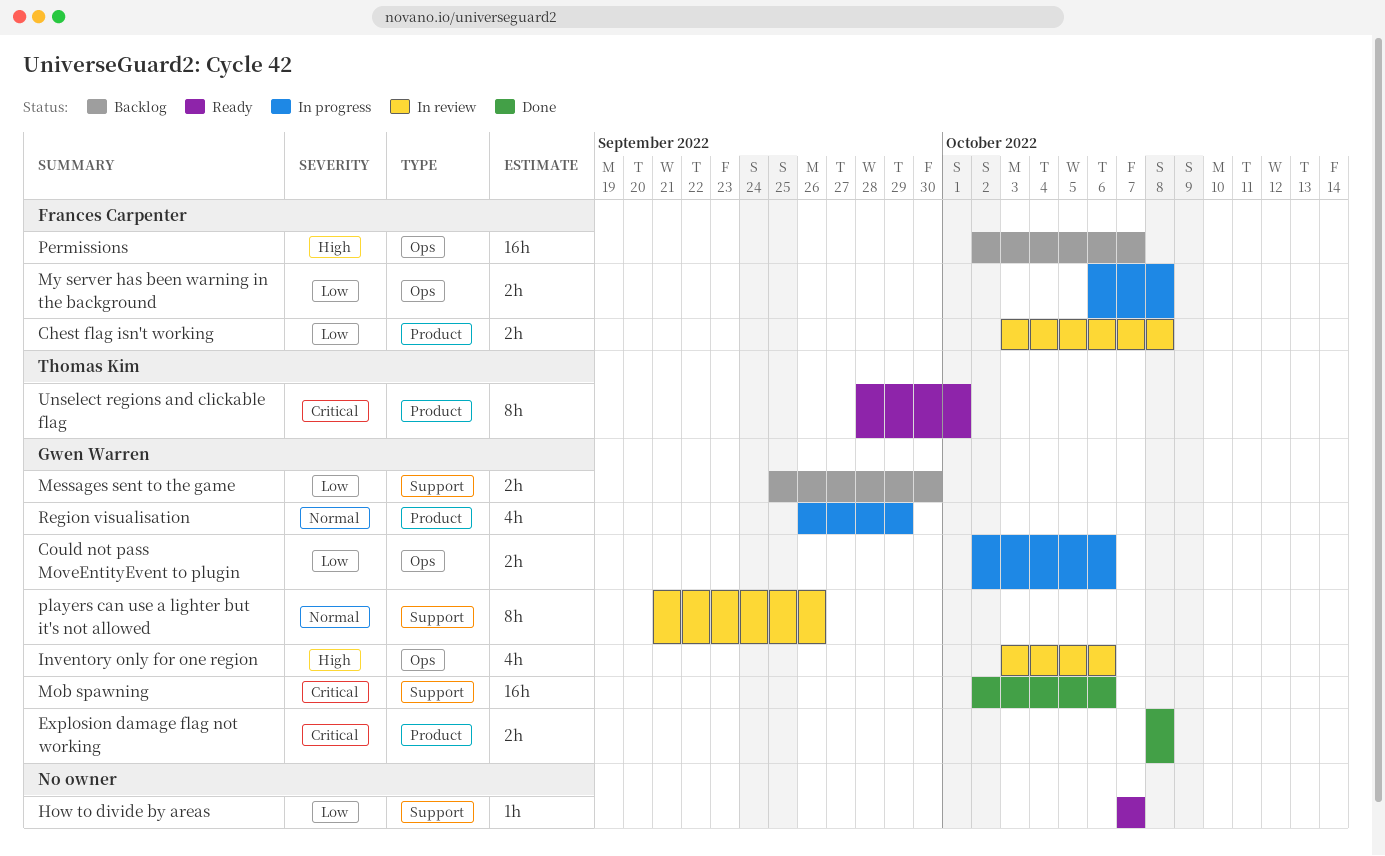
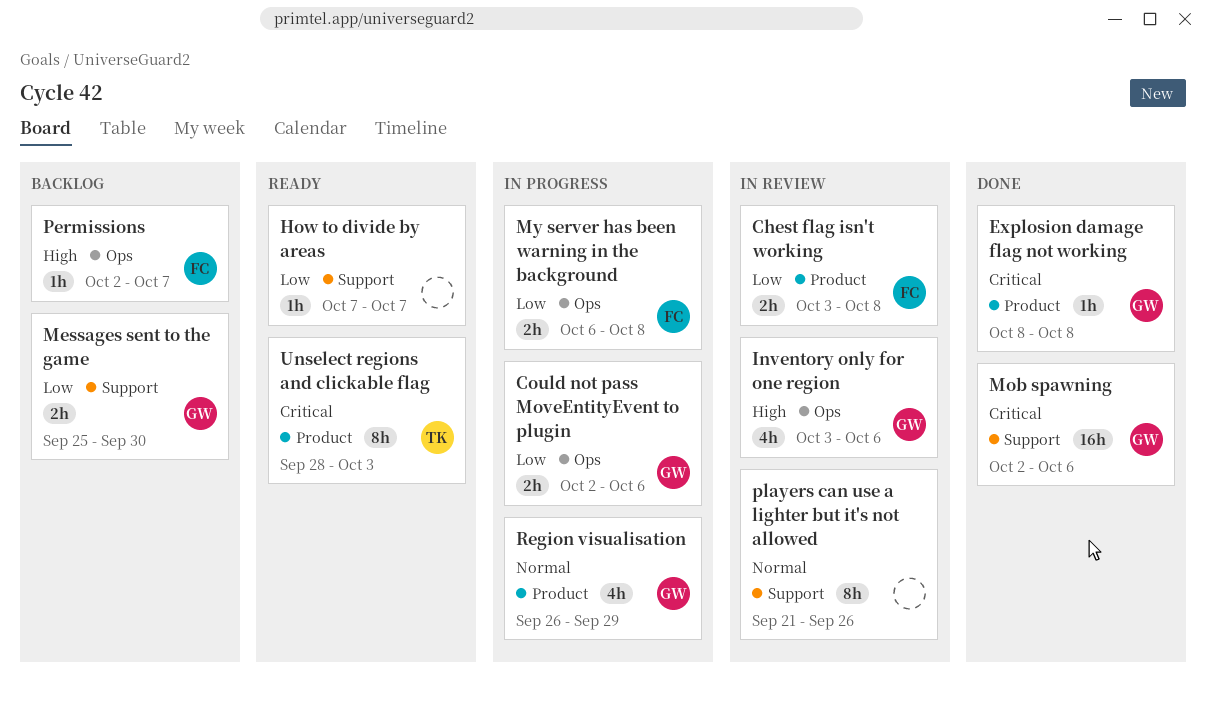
Explosion damage flag not working, estimate: 2h -> 1h
Permissions, estimate: 16h -> 1h
players can use a lighter but it's not allowed, owner: Gwen Warren -> none
Unselect regions and clickable flag, due: Oct 1 -> Oct 3

